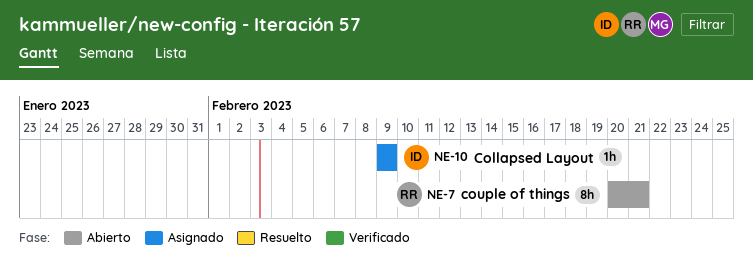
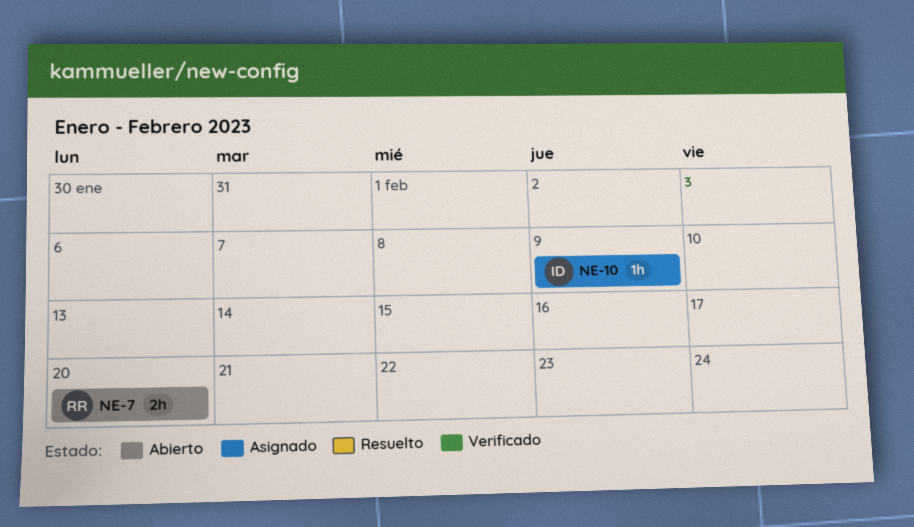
NE-7, estimate: 8h -> 2h
NE-7, due: Feb 21 -> Feb 20

